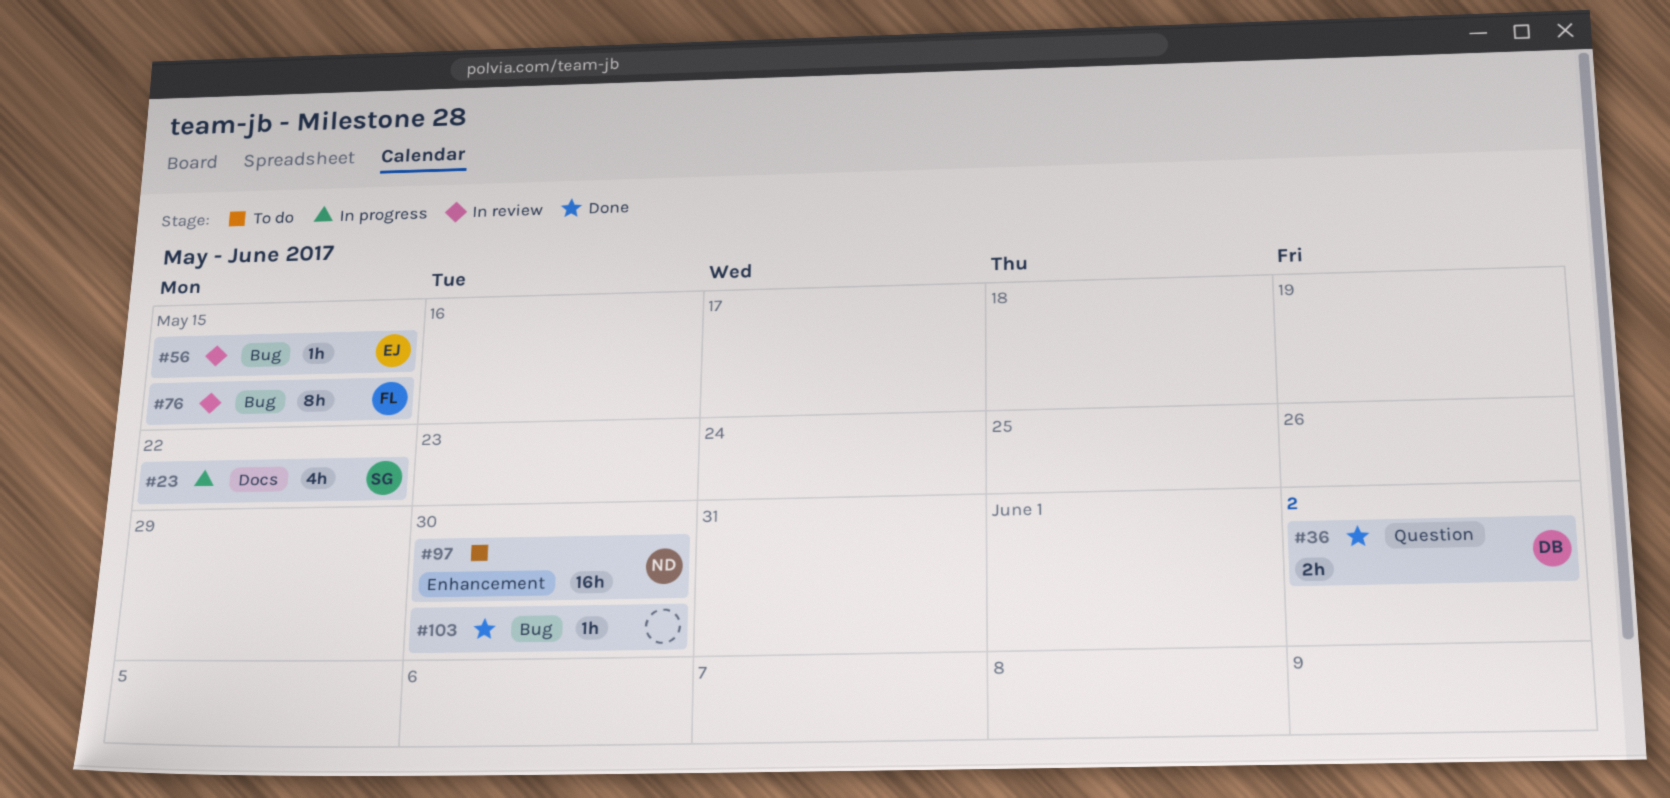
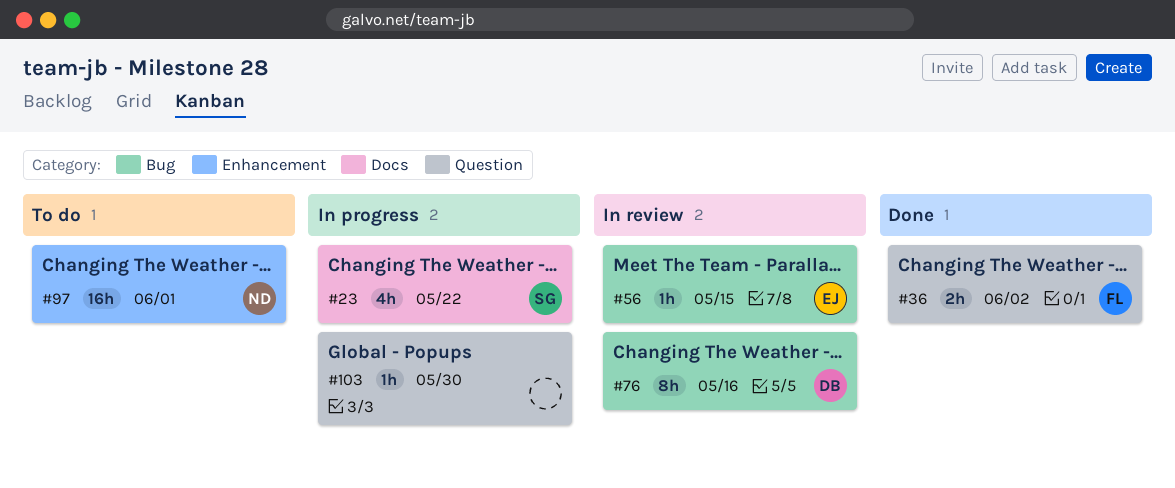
#36, owner: DB -> FL
#76, owner: FL -> DB
#76, due: May 15 -> May 16
#97, due: May 30 -> Jun 1
#103, status: Done -> In progress
#103, label: Bug -> Question

